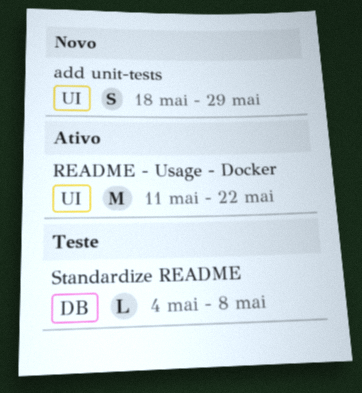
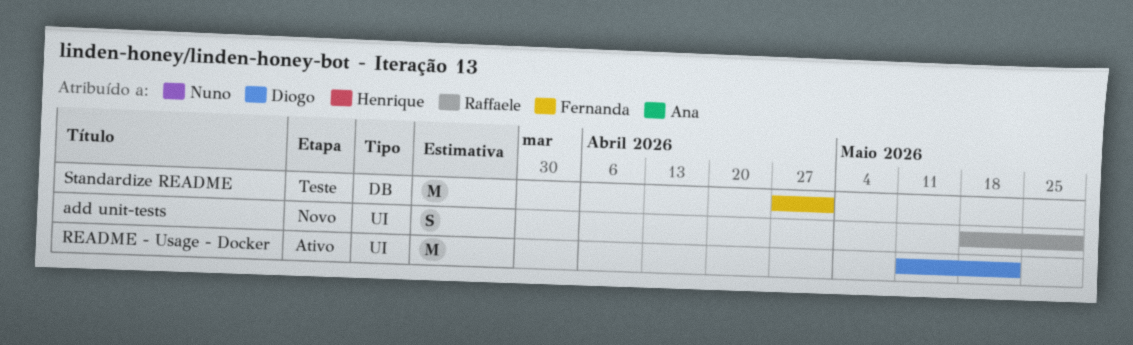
Standardize README, estimate: L -> M
Standardize README, start: May 4 -> Apr 27
Standardize README, due: May 8 -> May 1

